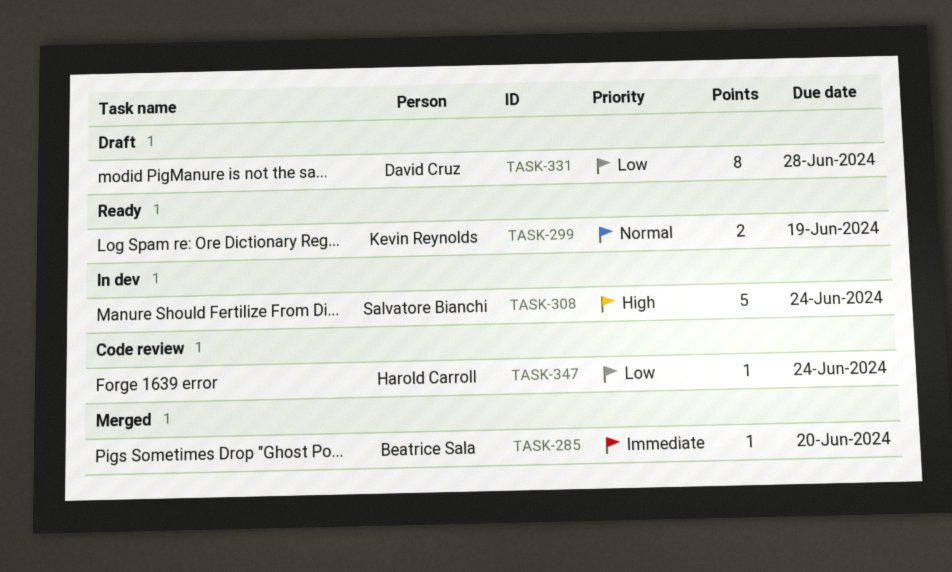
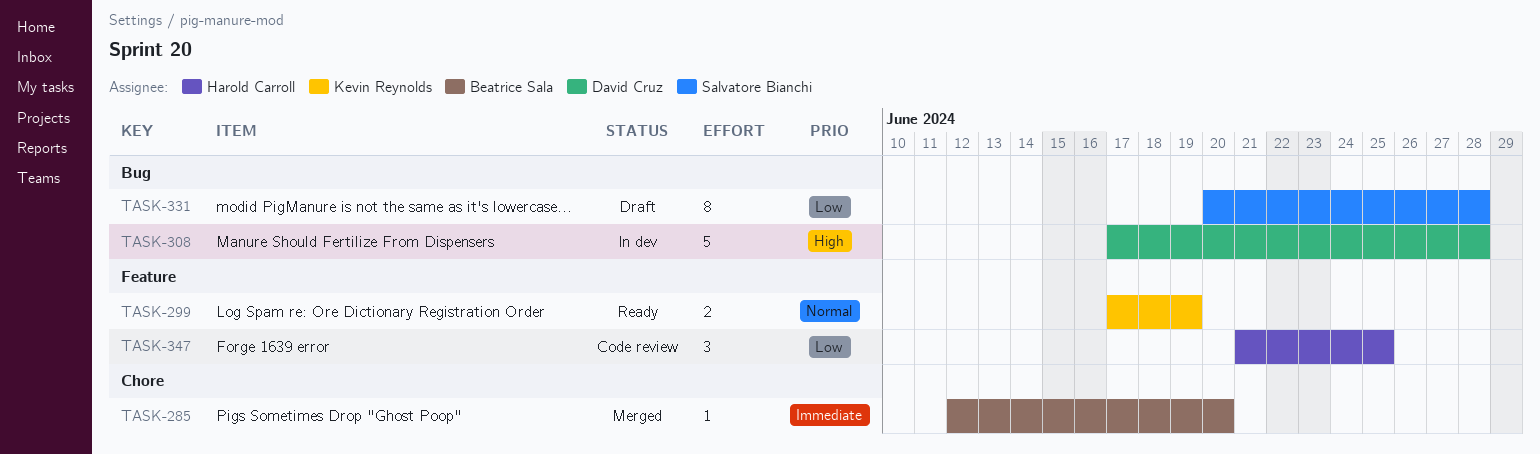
TASK-308, owner: Salvatore Bianchi -> David Cruz
TASK-308, due: Jun 24 -> Jun 28
TASK-331, owner: David Cruz -> Salvatore Bianchi
TASK-347, estimate: 1 -> 3
TASK-347, due: Jun 24 -> Jun 25

